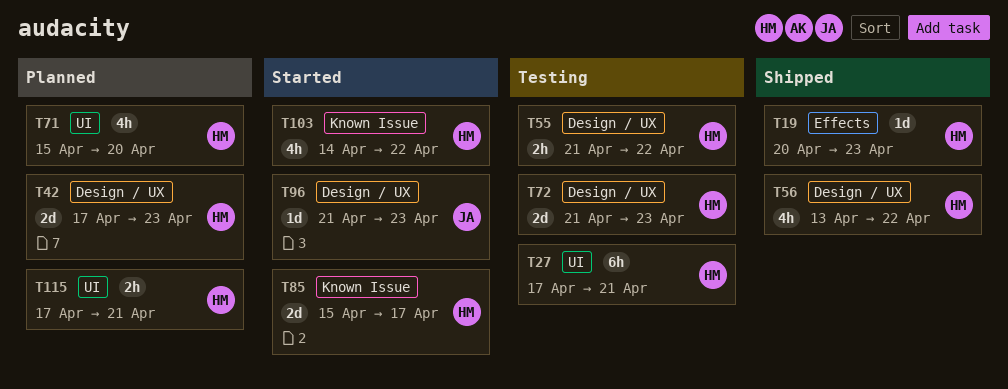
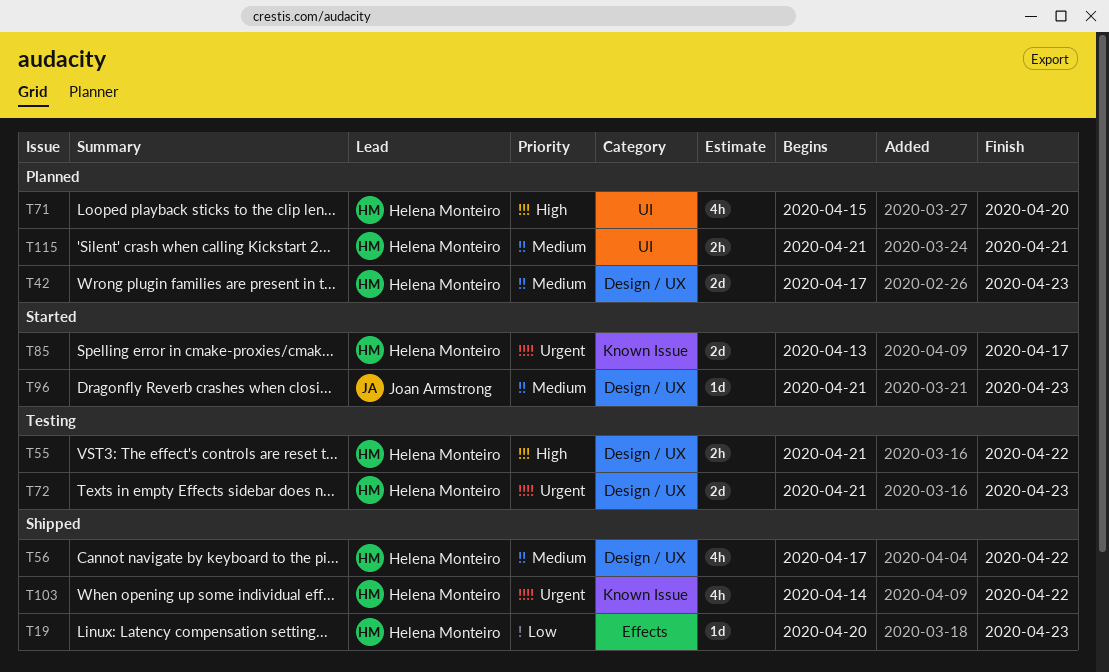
T27: present -> none
T56, start: Apr 13 -> Apr 17
T85, start: Apr 15 -> Apr 13
T103, status: Started -> Shipped
T115, start: Apr 17 -> Apr 21

